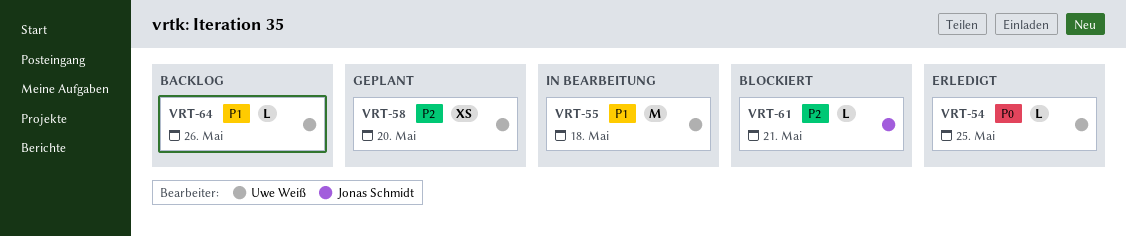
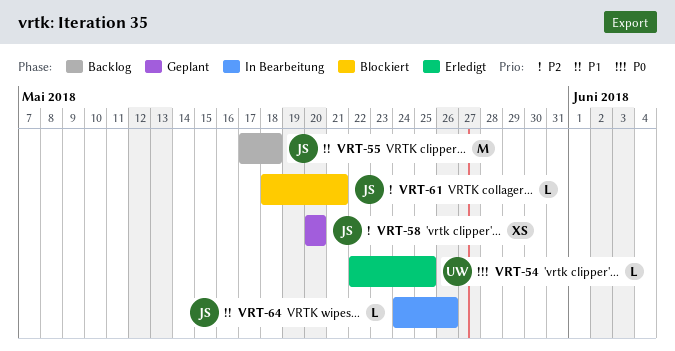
VRT-55, status: In Bearbeitung -> Backlog
VRT-55, owner: Uwe Weiß -> Jonas Schmidt
VRT-58, owner: Uwe Weiß -> Jonas Schmidt
VRT-64, status: Backlog -> In Bearbeitung
VRT-64, owner: Uwe Weiß -> Jonas Schmidt

